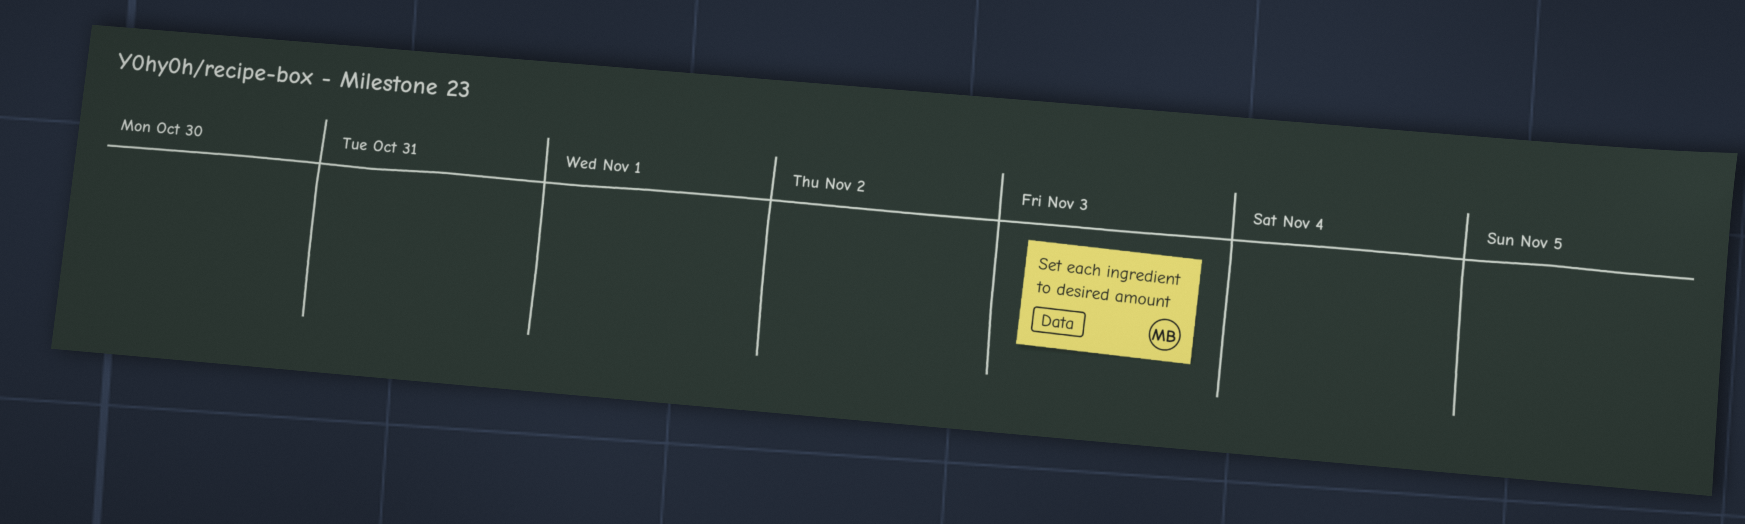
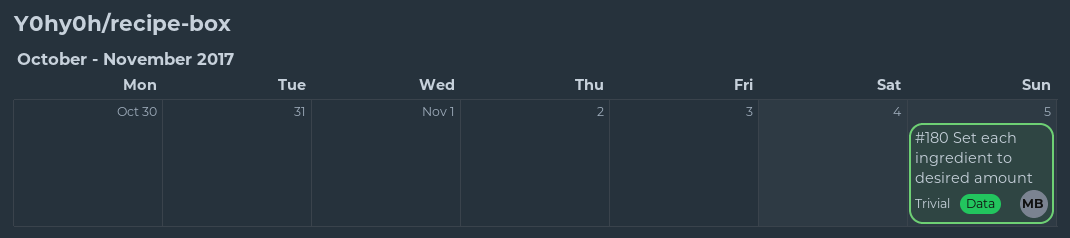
Set each ingredient to desired amount, due: Nov 3 -> Nov 5

